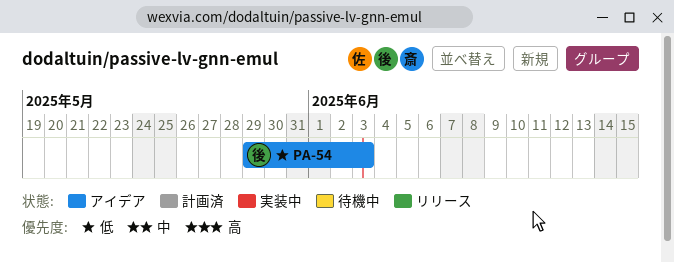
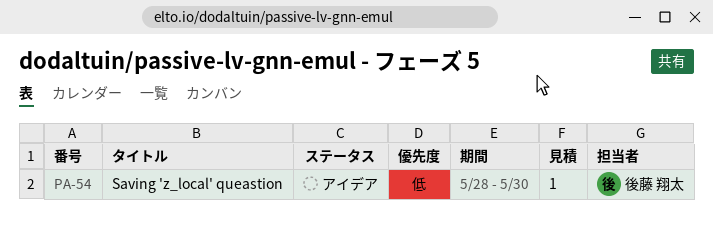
PA-54, start: May 29 -> May 28
PA-54, due: Jun 3 -> May 30

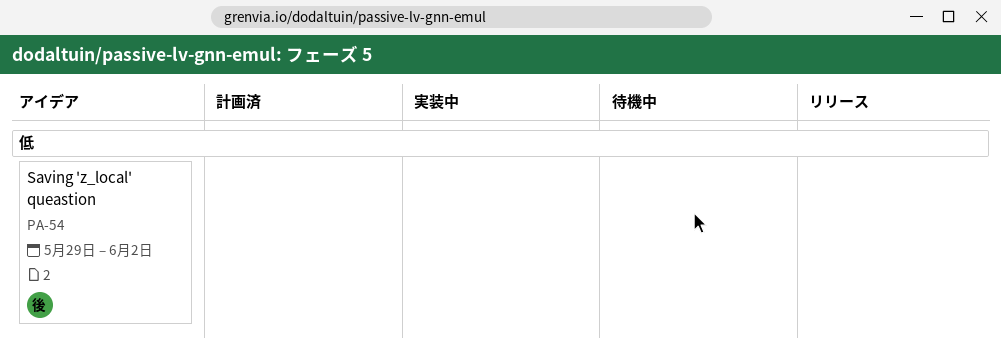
PA-54, start: May 28 -> May 29
PA-54, due: May 30 -> Jun 2

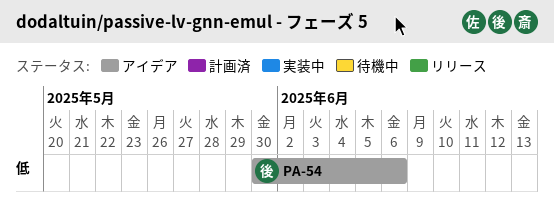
PA-54, start: May 29 -> May 30
PA-54, due: Jun 2 -> Jun 6

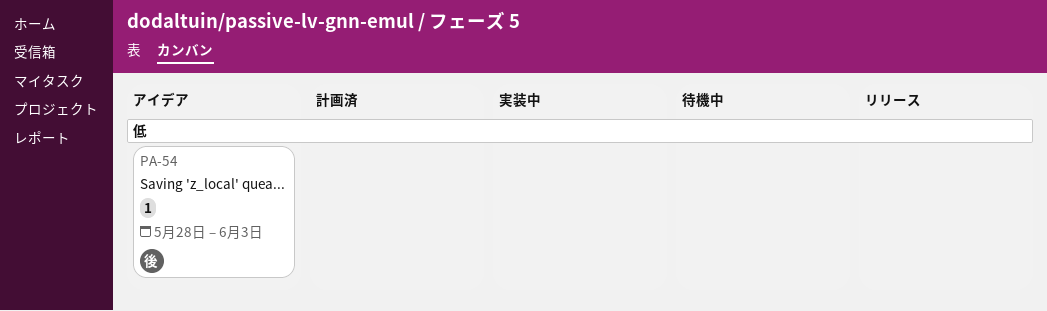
PA-54, start: May 30 -> May 28
PA-54, due: Jun 6 -> Jun 3

